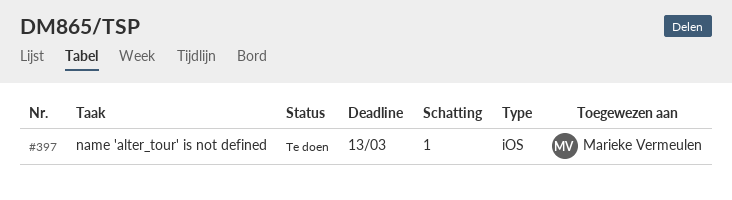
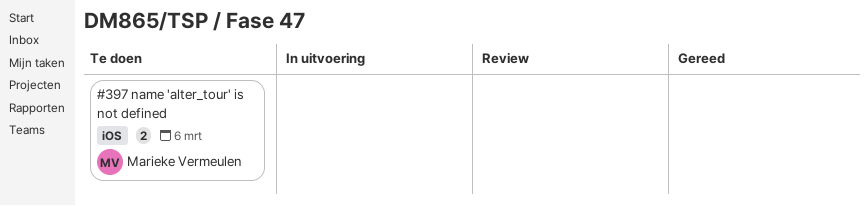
#397, estimate: 1 -> 2
#397, due: Mar 13 -> Mar 6

